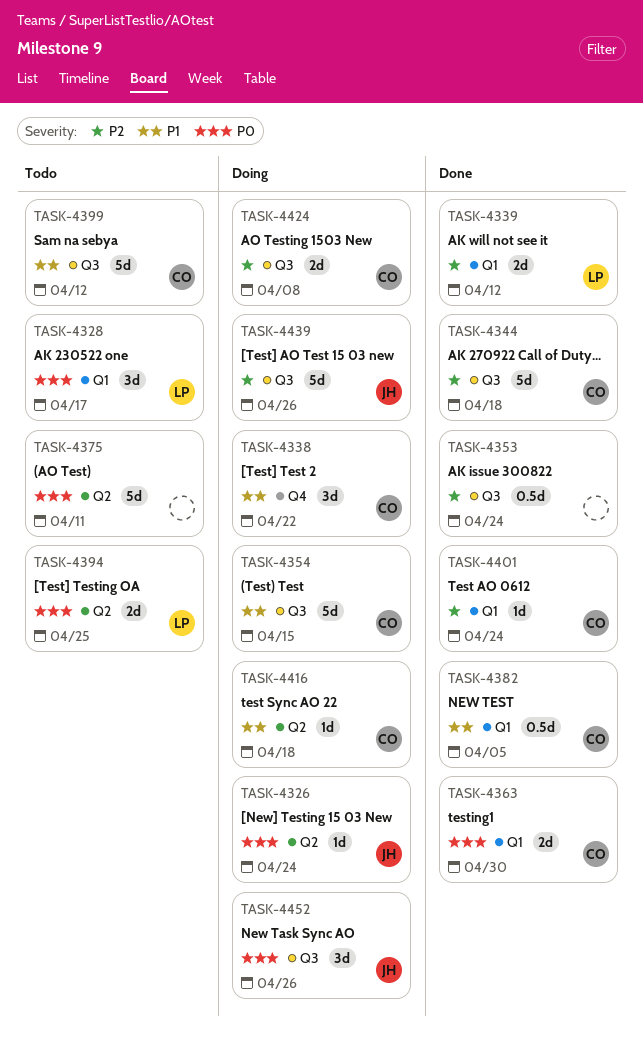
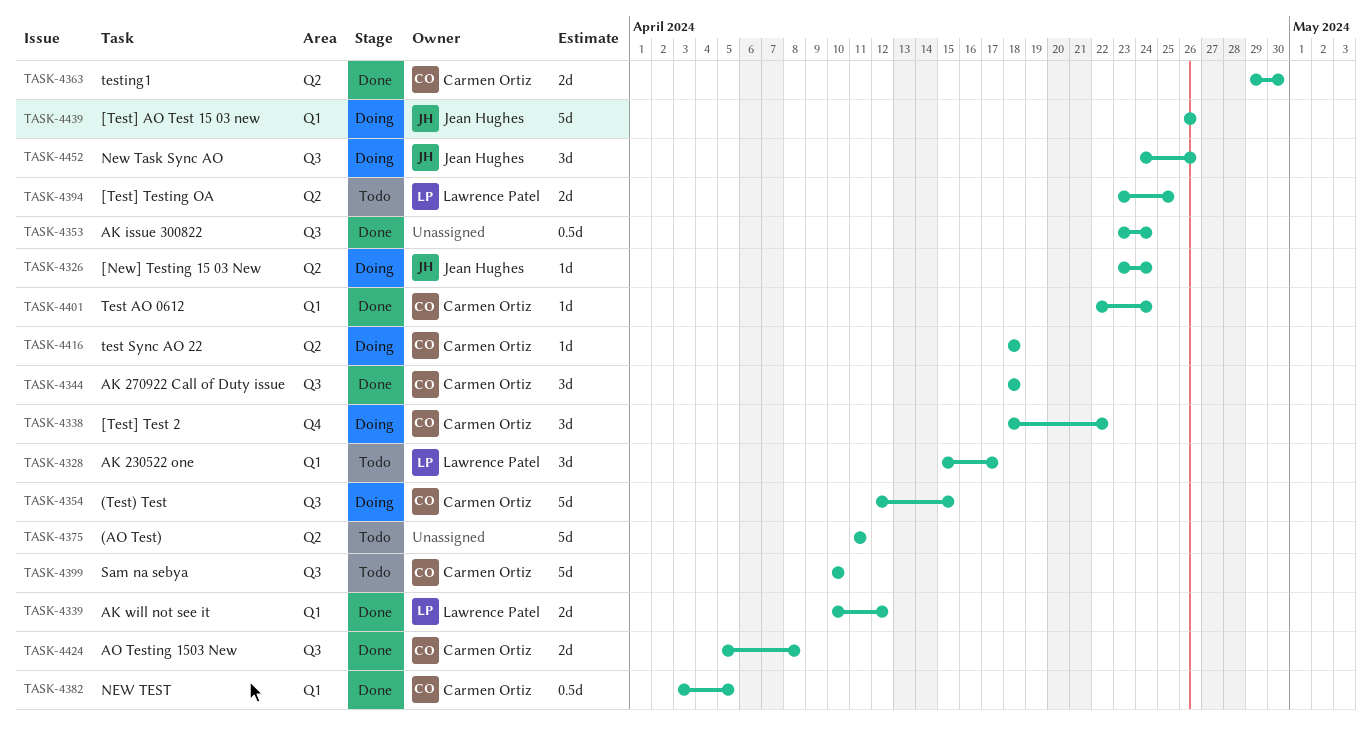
TASK-4344, estimate: 5d -> 3d
TASK-4363, label: Q1 -> Q2
TASK-4399, due: Apr 12 -> Apr 10
TASK-4424, status: Doing -> Done
TASK-4439, label: Q3 -> Q1

